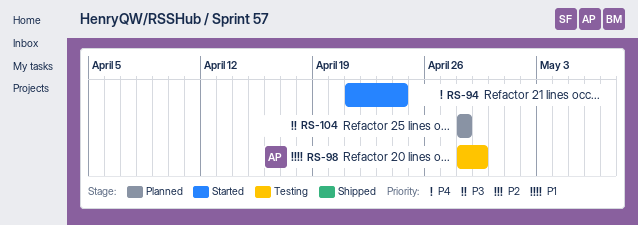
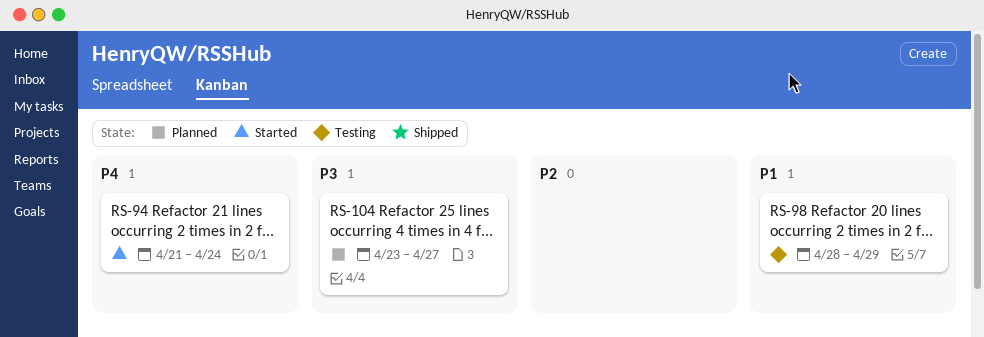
RS-104, start: Apr 28 -> Apr 23
RS-104, due: Apr 28 -> Apr 27

